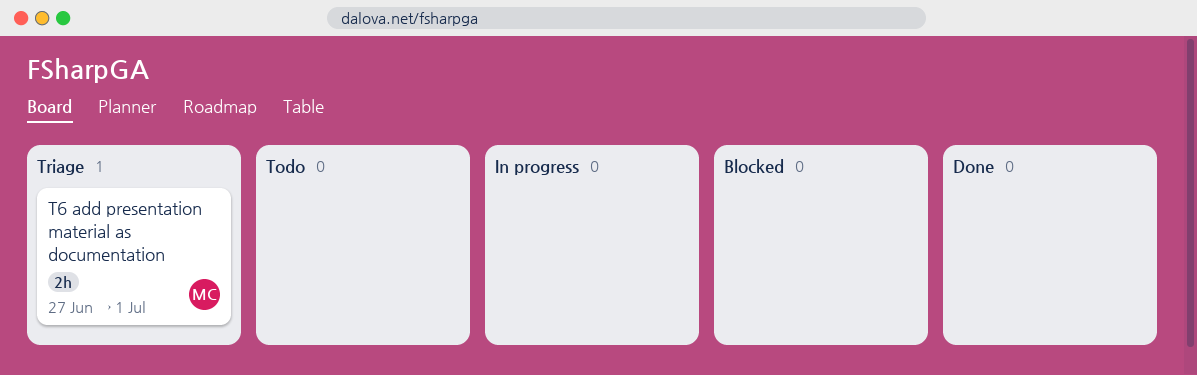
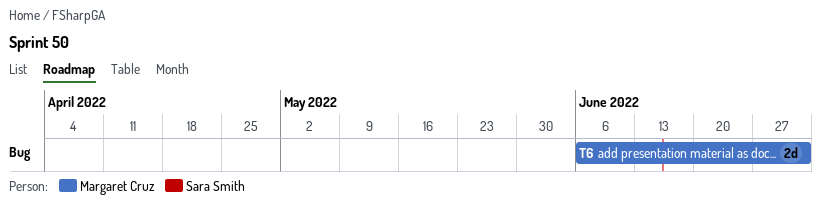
T6, estimate: 2h -> 2d
T6, start: Jun 27 -> Jun 6

